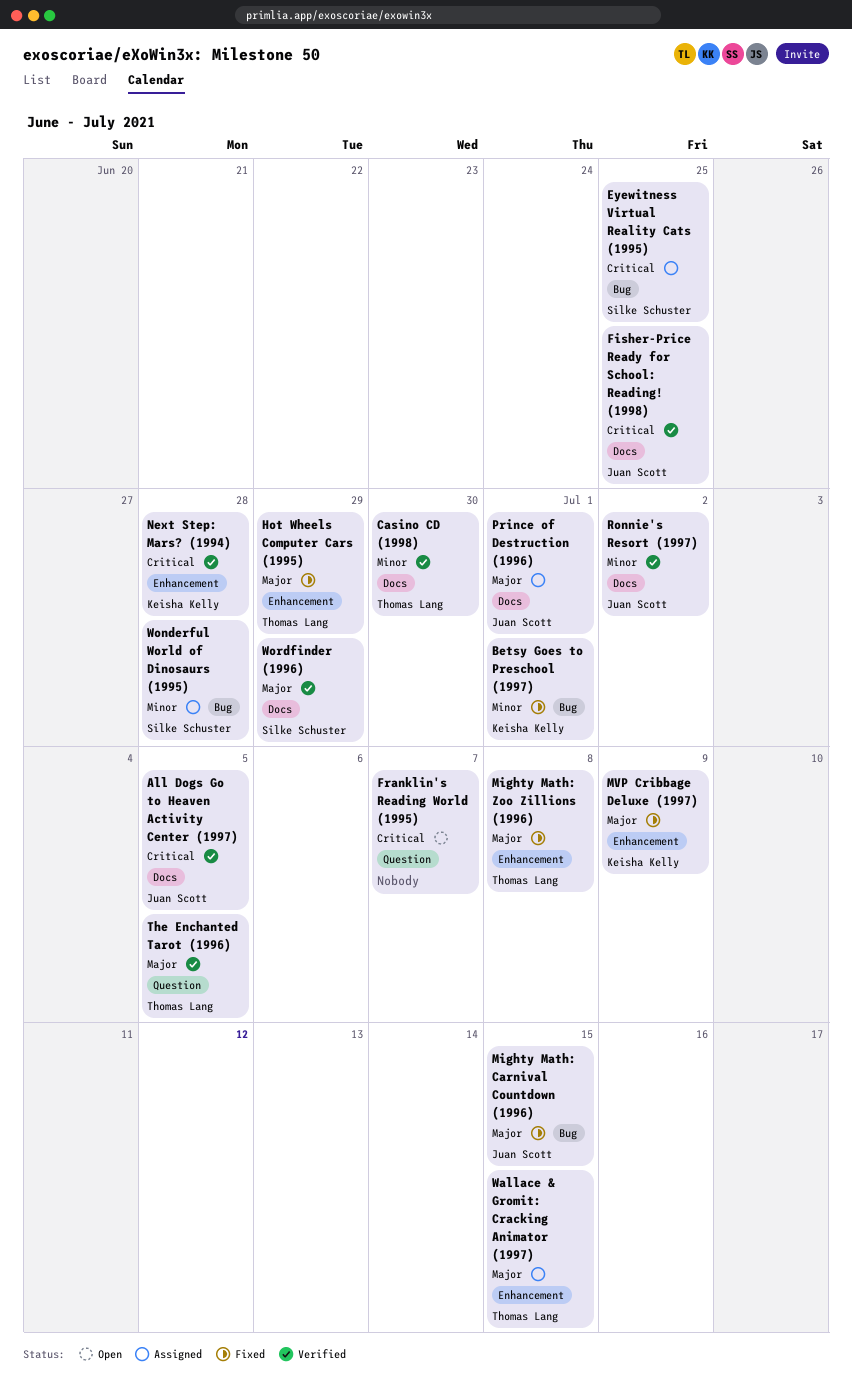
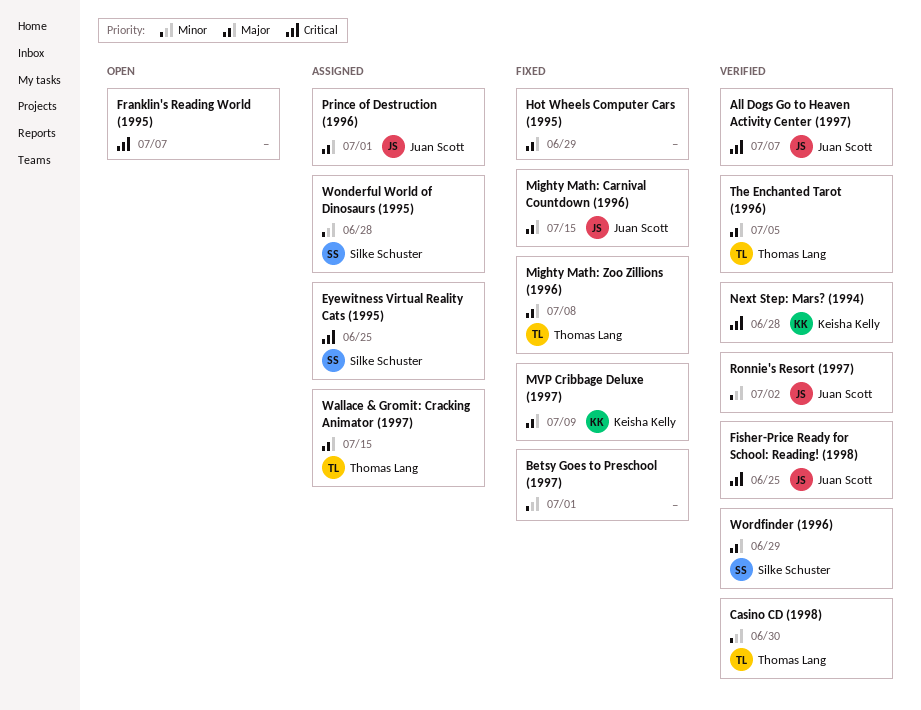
All Dogs Go to Heaven Activity Center (1997), due: Jul 5 -> Jul 7
Betsy Goes to Preschool (1997), owner: Keisha Kelly -> none
Hot Wheels Computer Cars (1995), owner: Thomas Lang -> none

